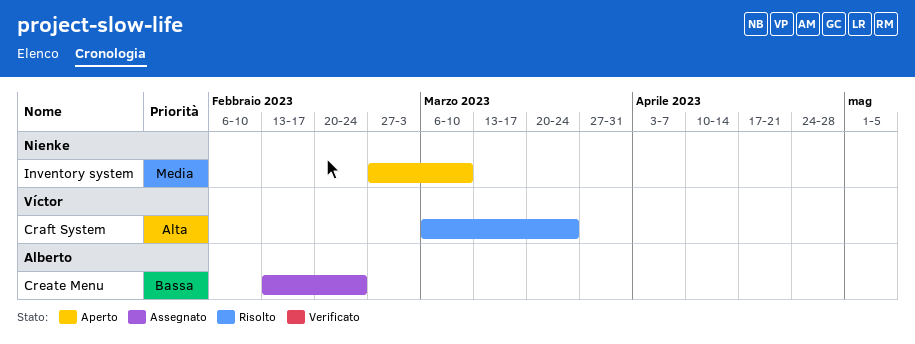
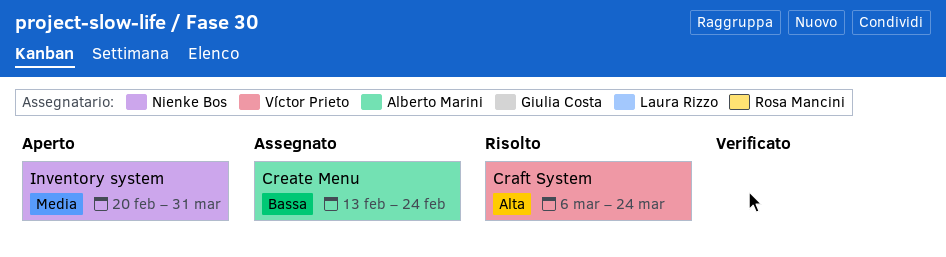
Inventory system, start: Feb 27 -> Feb 20
Inventory system, due: Mar 10 -> Mar 31

